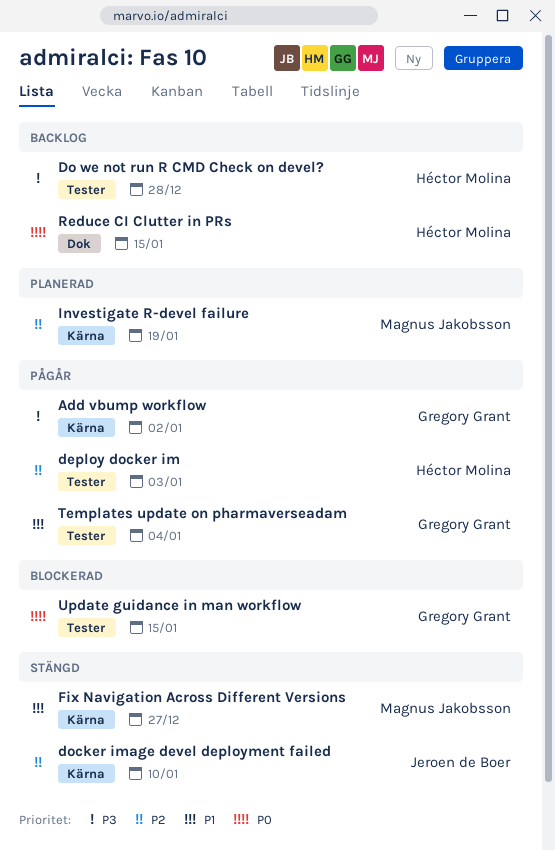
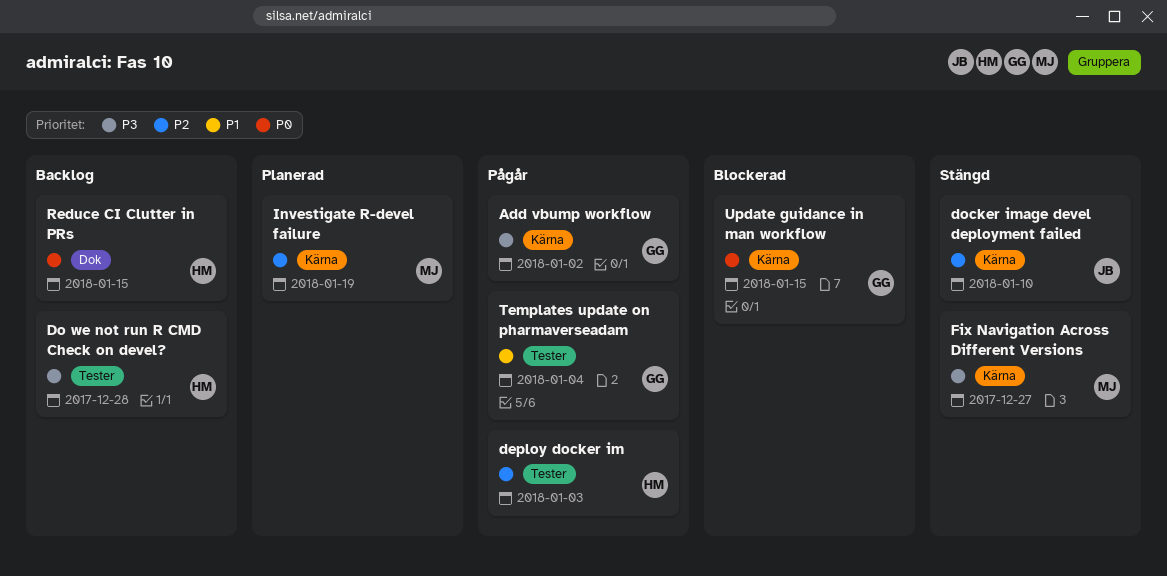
Fix Navigation Across Different Versions, priority: P1 -> P3
Update guidance in man workflow, label: Tester -> Kärna

